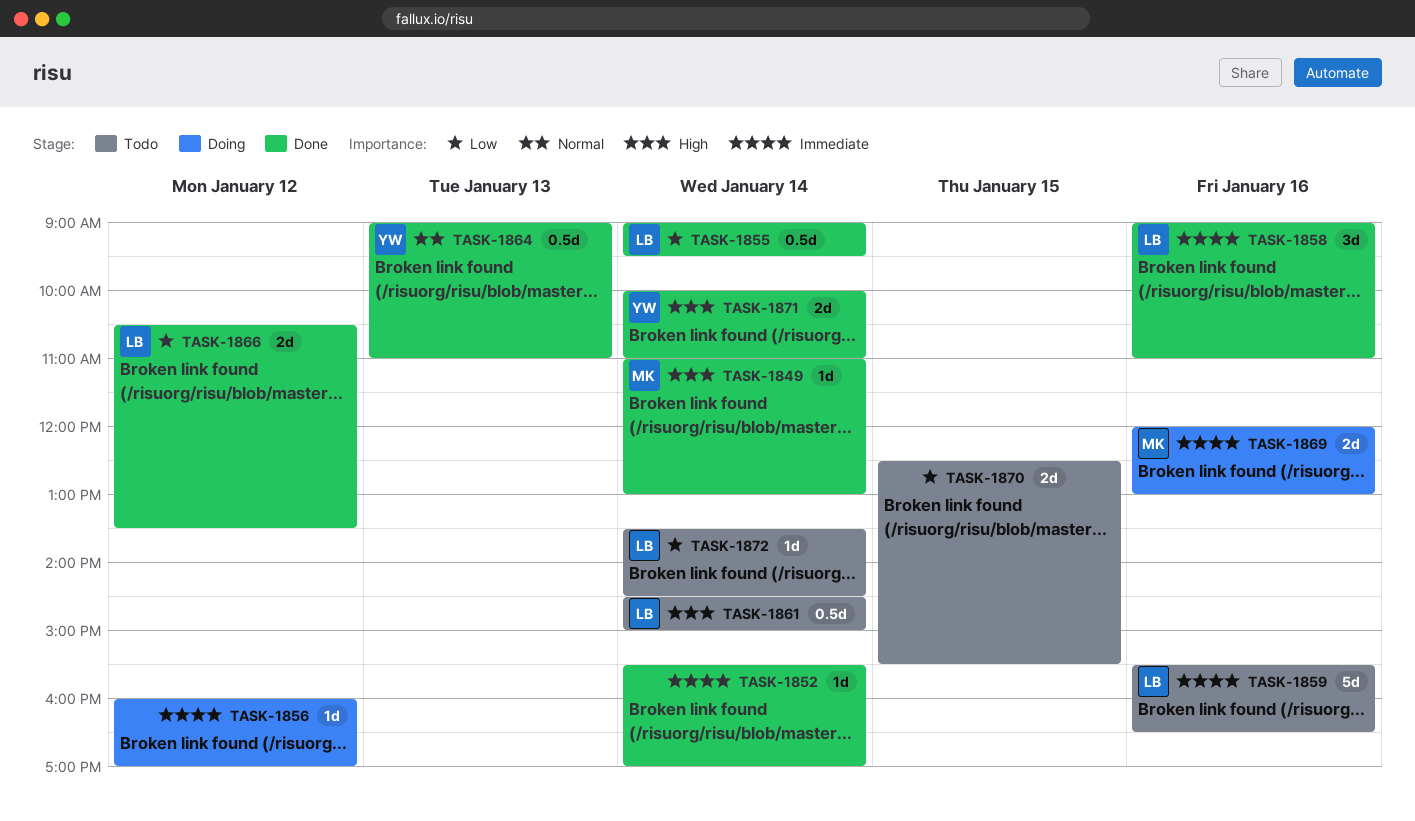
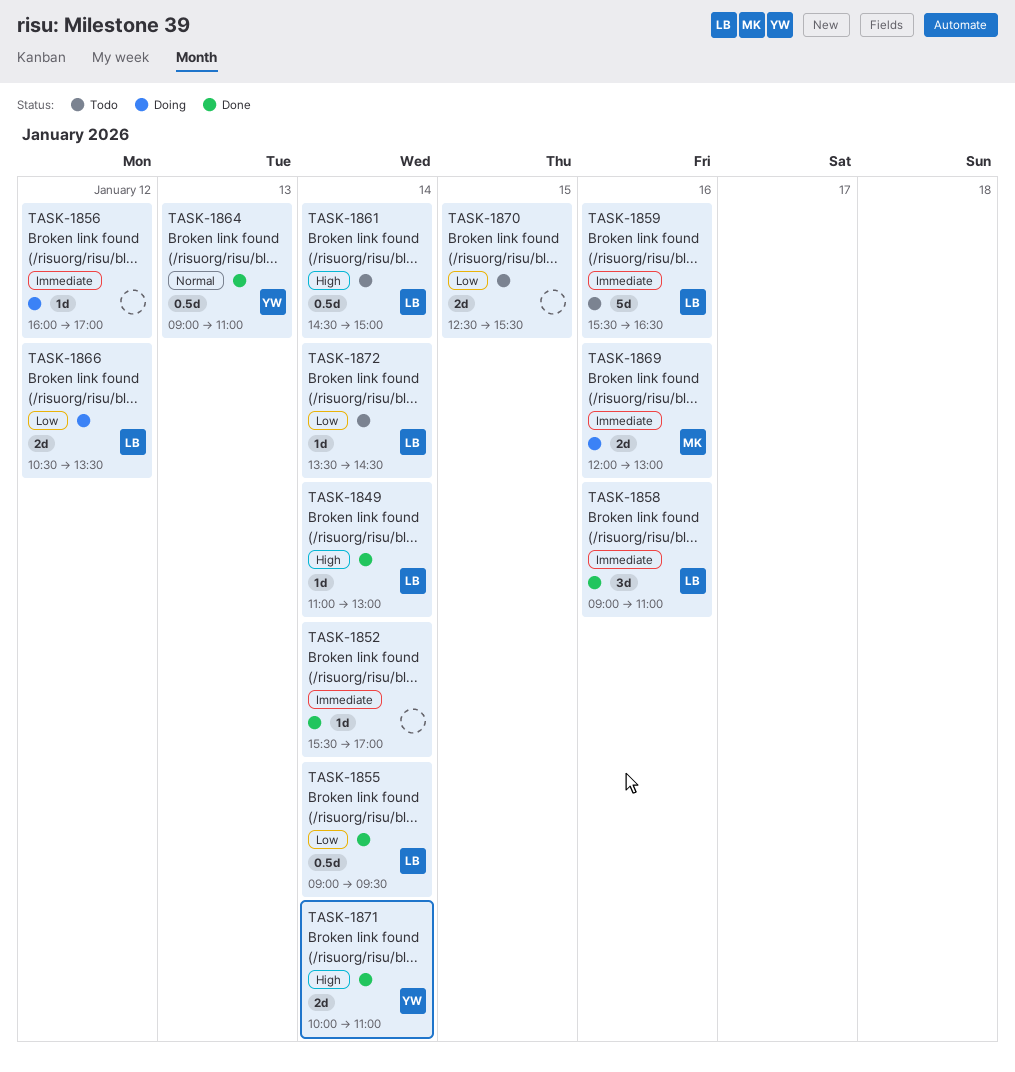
TASK-1849, owner: MK -> LB
TASK-1866, status: Done -> Doing

